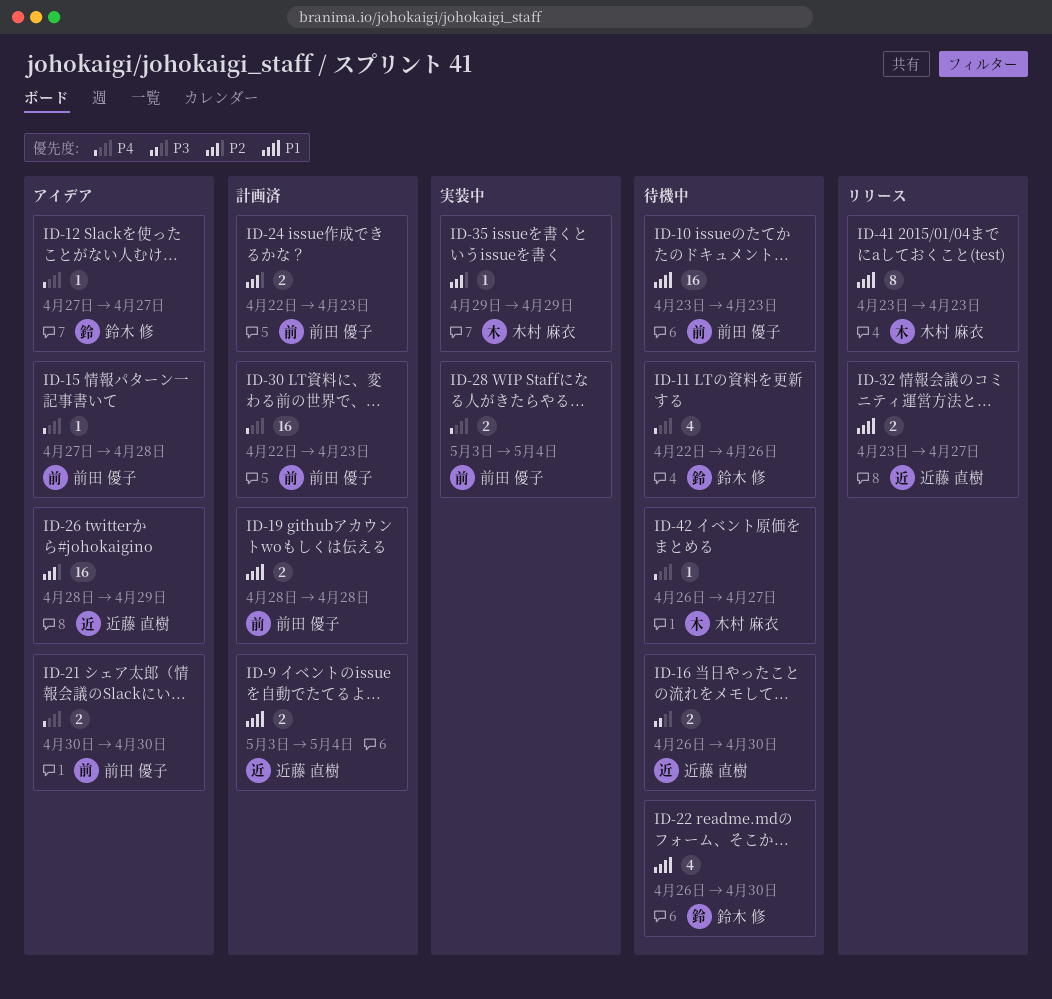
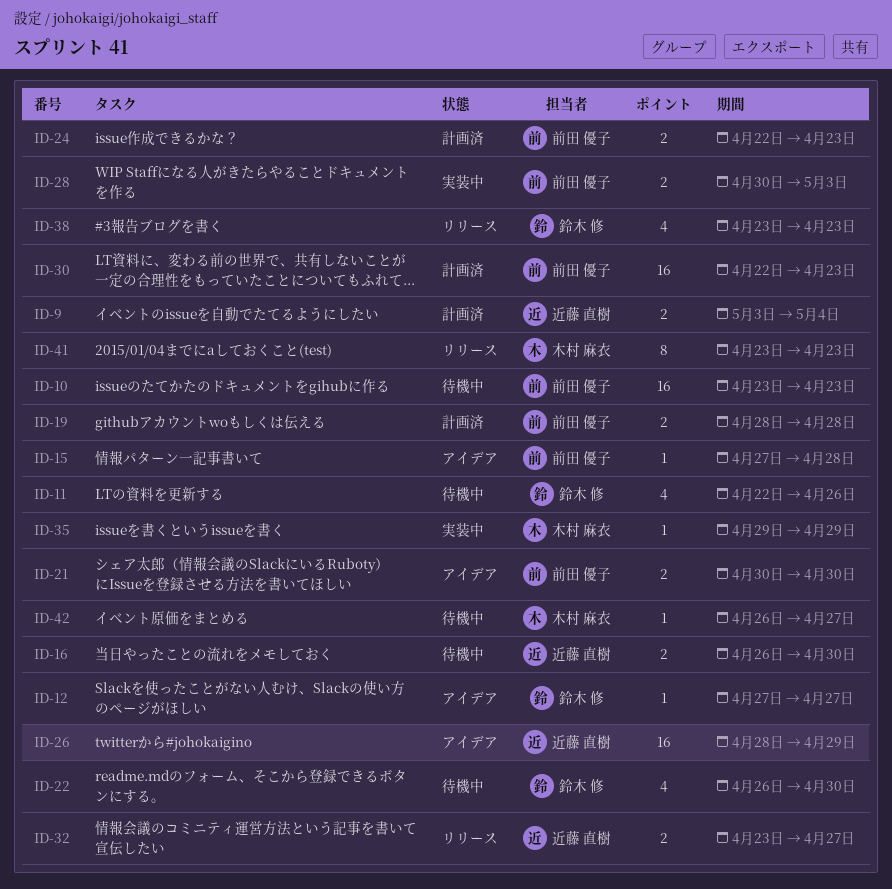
ID-28, start: May 3 -> Apr 30
ID-28, due: May 4 -> May 3
ID-38: none -> present

